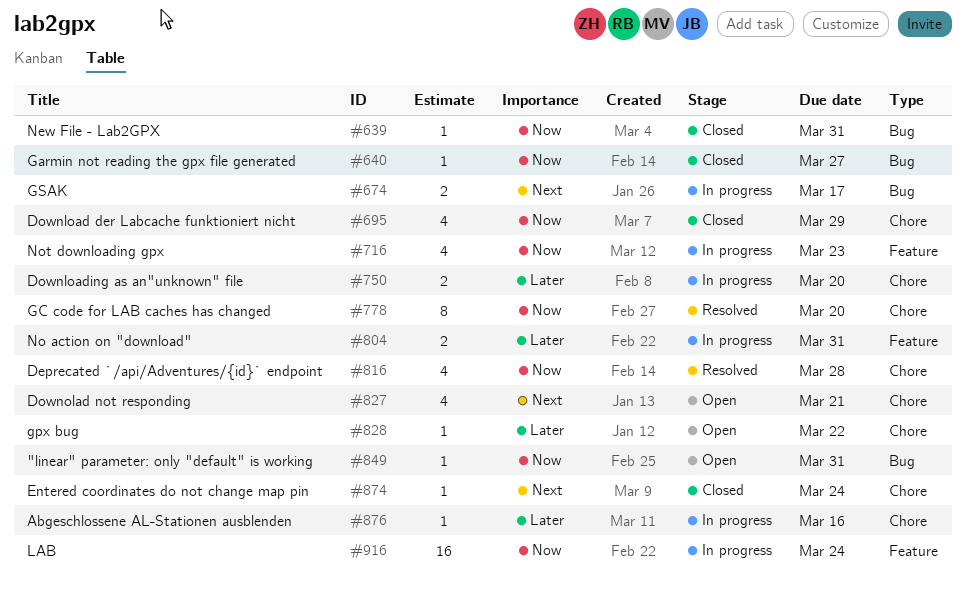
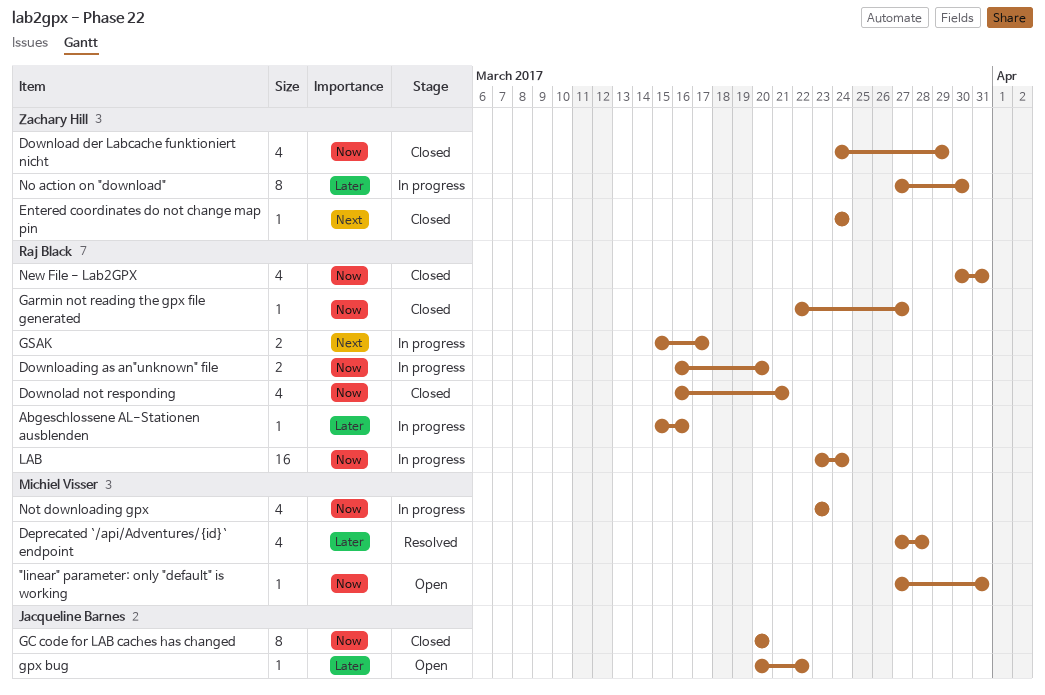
Deprecated `/api/Adventures/{id}` endpoint, priority: Now -> Later
Downloading as an"unknown" file, priority: Later -> Now
Downolad not responding, status: Open -> Closed
Downolad not responding, priority: Next -> Now
GC code for LAB caches has changed, status: Resolved -> Closed
New File - Lab2GPX, estimate: 1 -> 4
No action on "download", estimate: 2 -> 8
No action on "download", due: Mar 31 -> Mar 30

